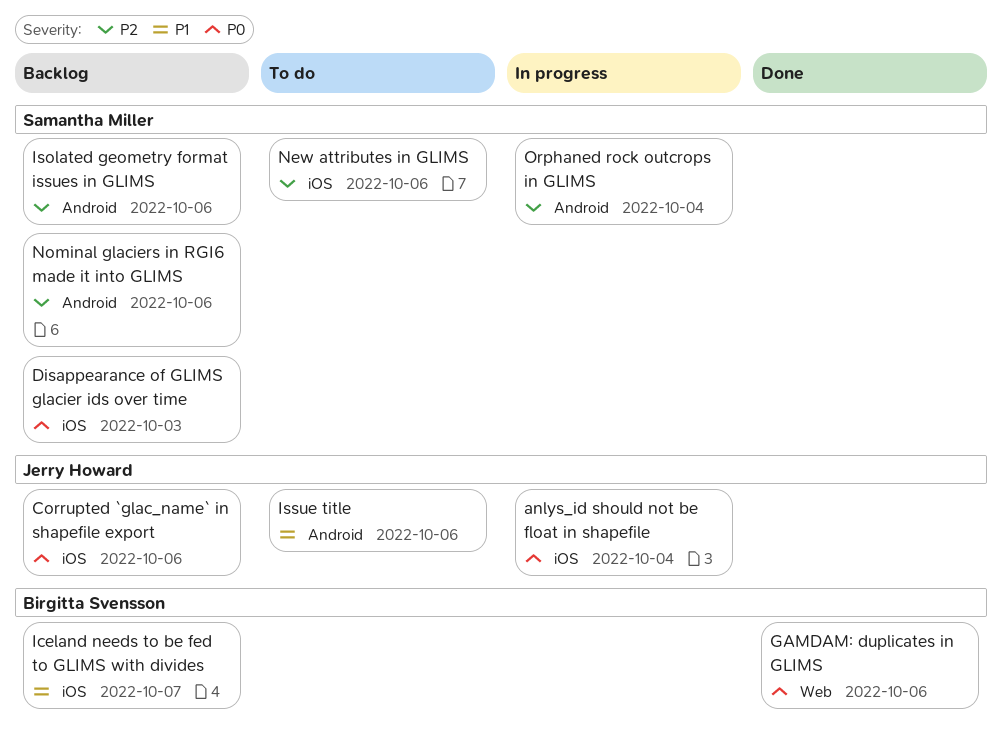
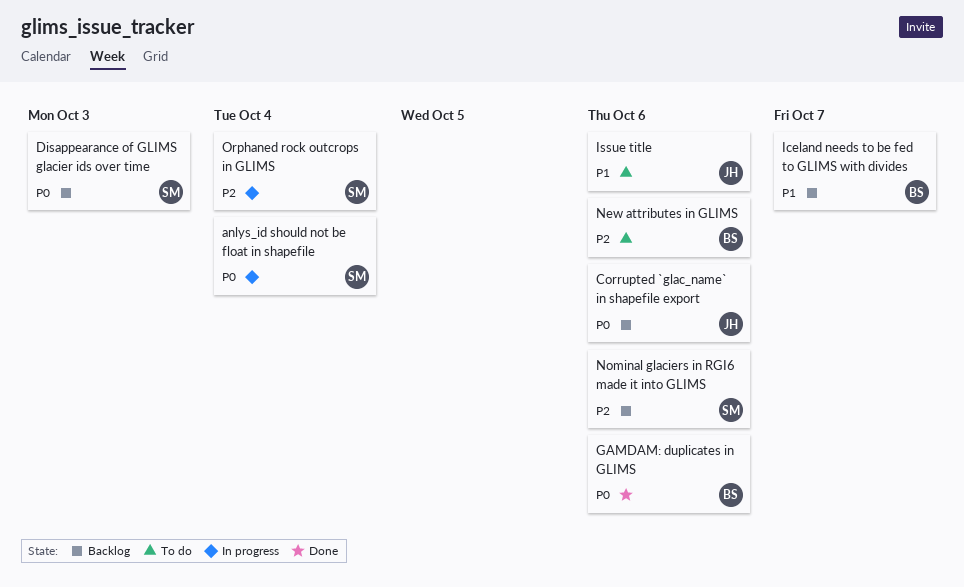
anlys_id should not be float in shapefile, owner: Jerry Howard -> Samantha Miller
Isolated geometry format issues in GLIMS: present -> none
New attributes in GLIMS, owner: Samantha Miller -> Birgitta Svensson

